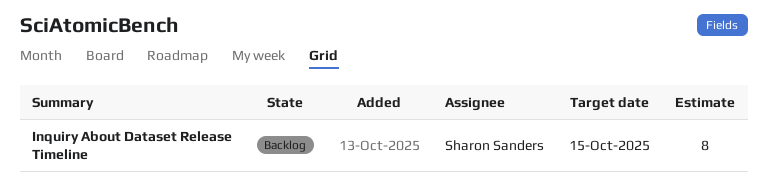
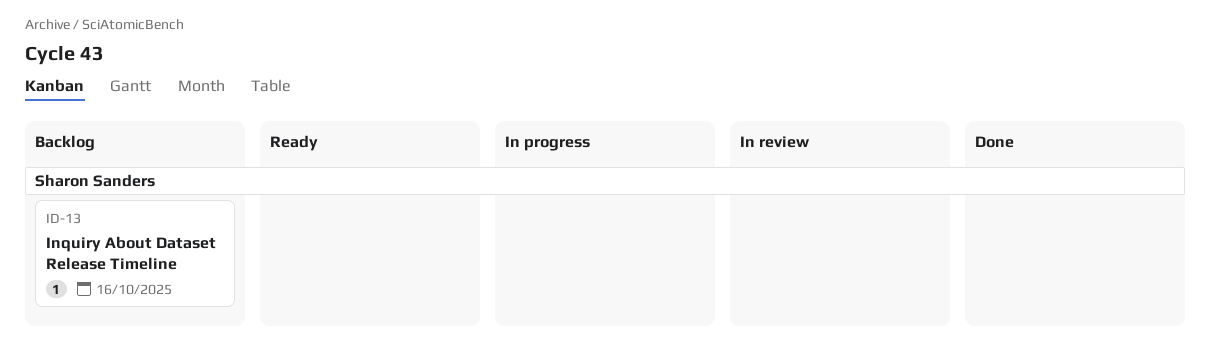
Inquiry About Dataset Release Timeline, estimate: 8 -> 1
Inquiry About Dataset Release Timeline, due: Oct 15 -> Oct 16

